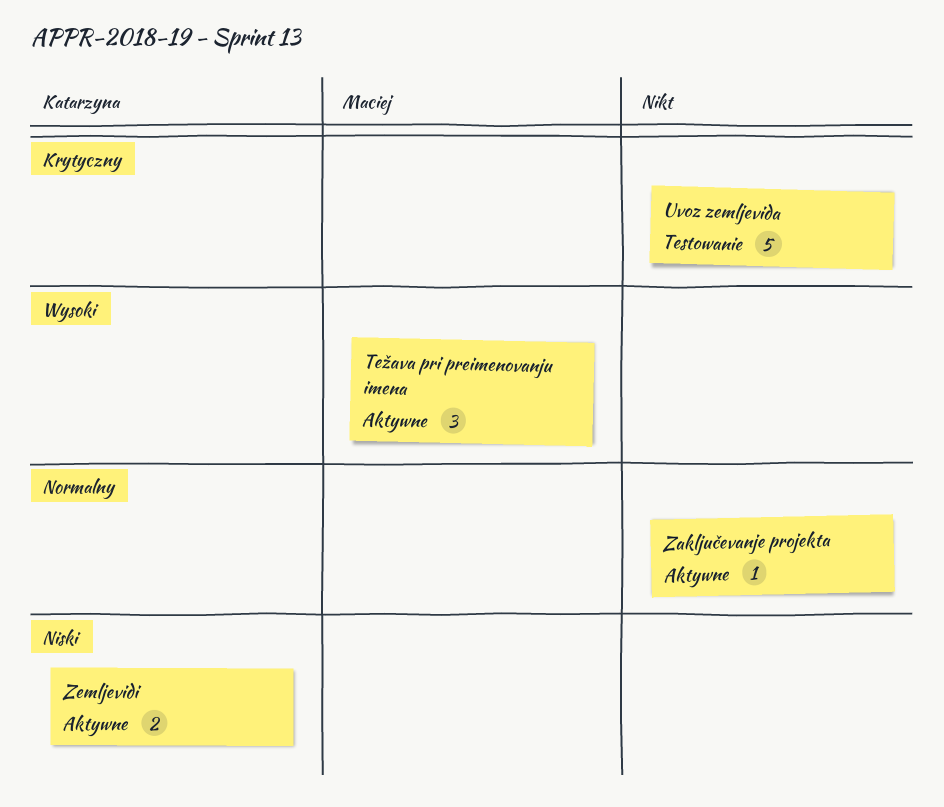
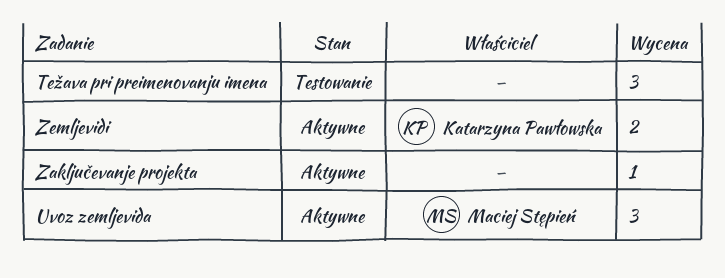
Težava pri preimenovanju imena, status: Aktywne -> Testowanie
Težava pri preimenovanju imena, owner: Maciej Stępień -> none
Uvoz zemljevida, status: Testowanie -> Aktywne
Uvoz zemljevida, owner: none -> Maciej Stępień
Uvoz zemljevida, estimate: 5 -> 3

